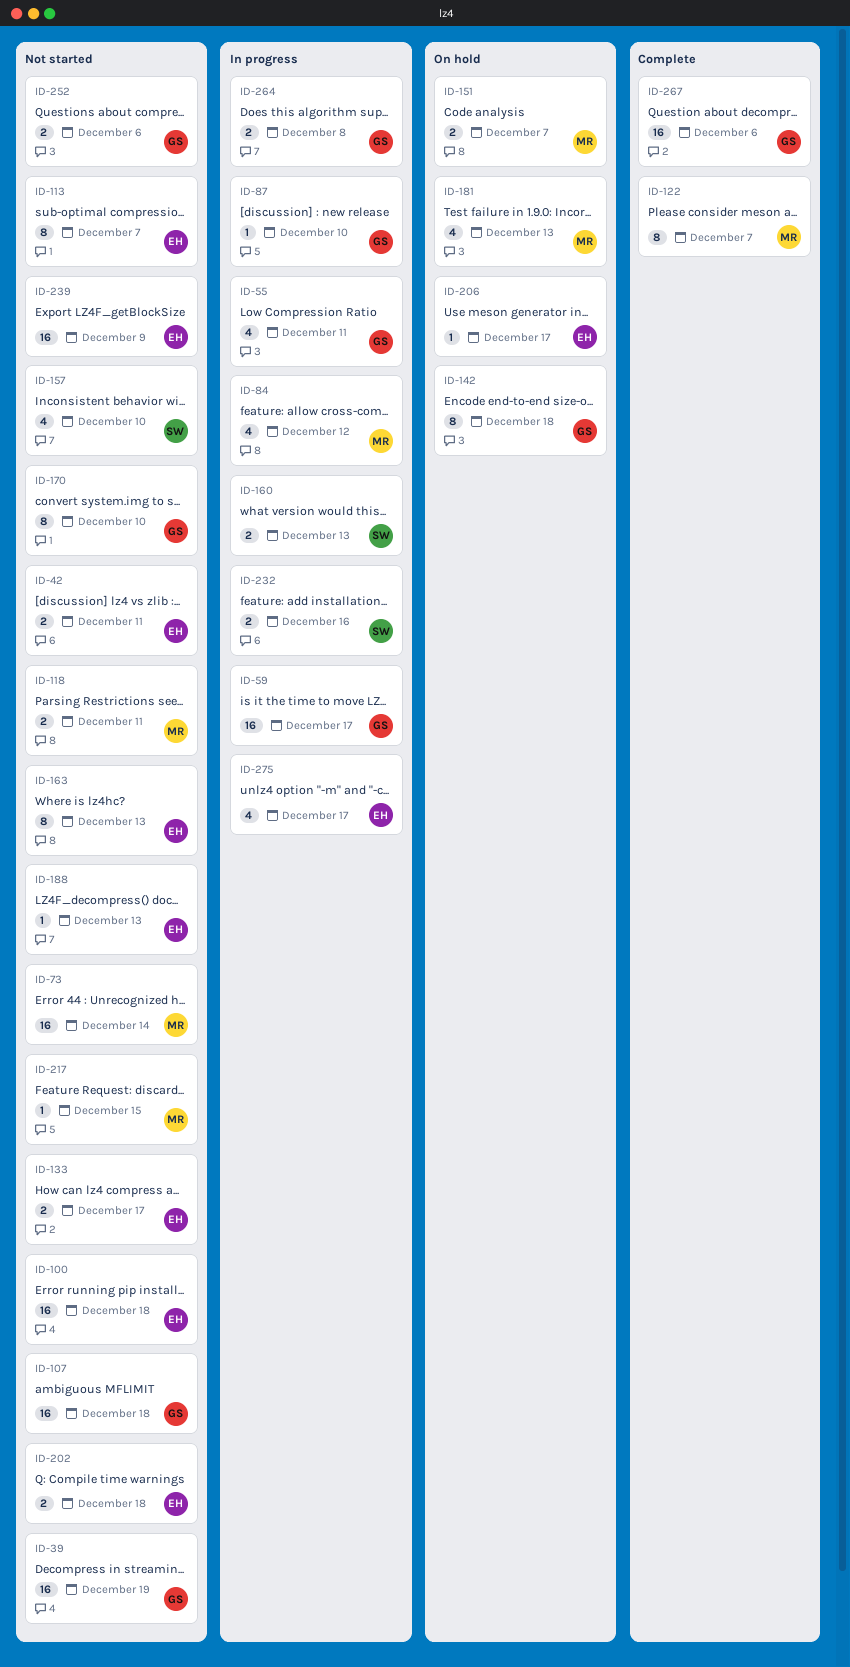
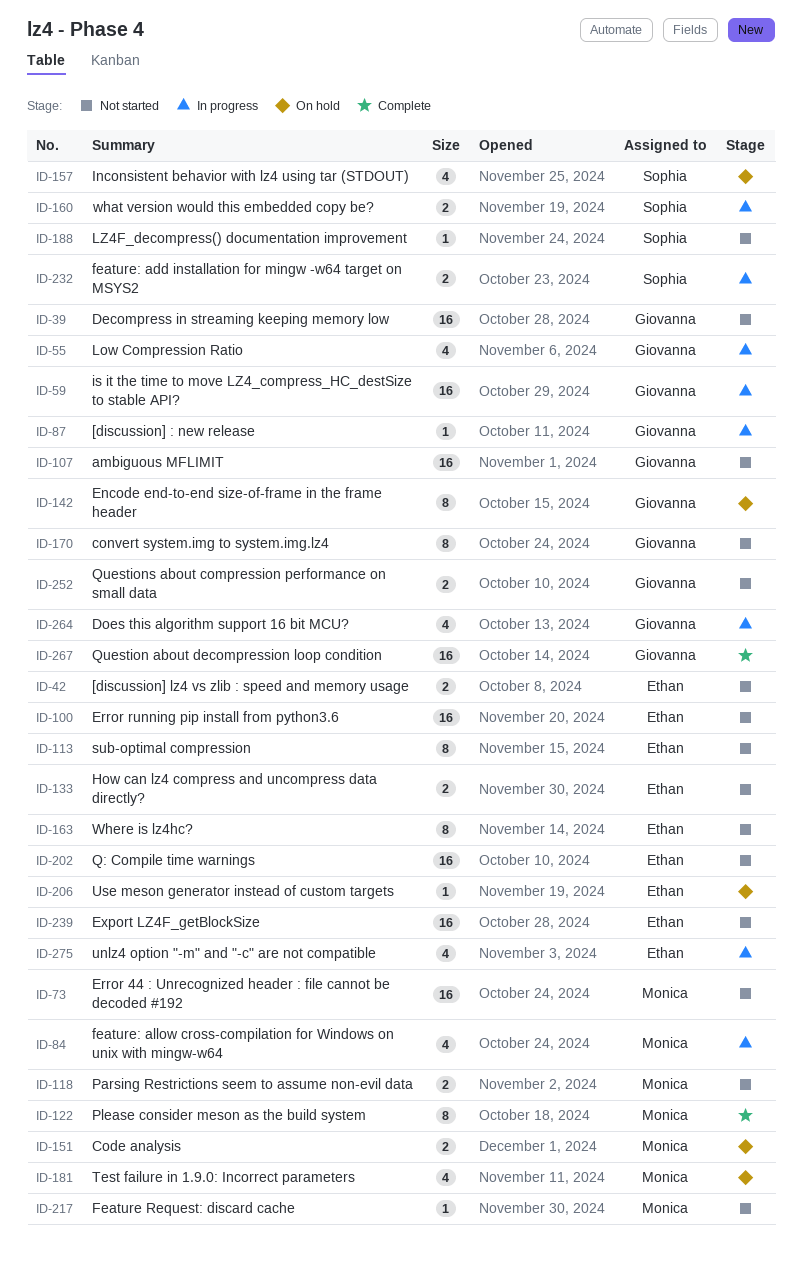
ID-157, status: Not started -> On hold
ID-188, owner: Ethan -> Sophia
ID-202, estimate: 2 -> 16
ID-264, estimate: 2 -> 4

